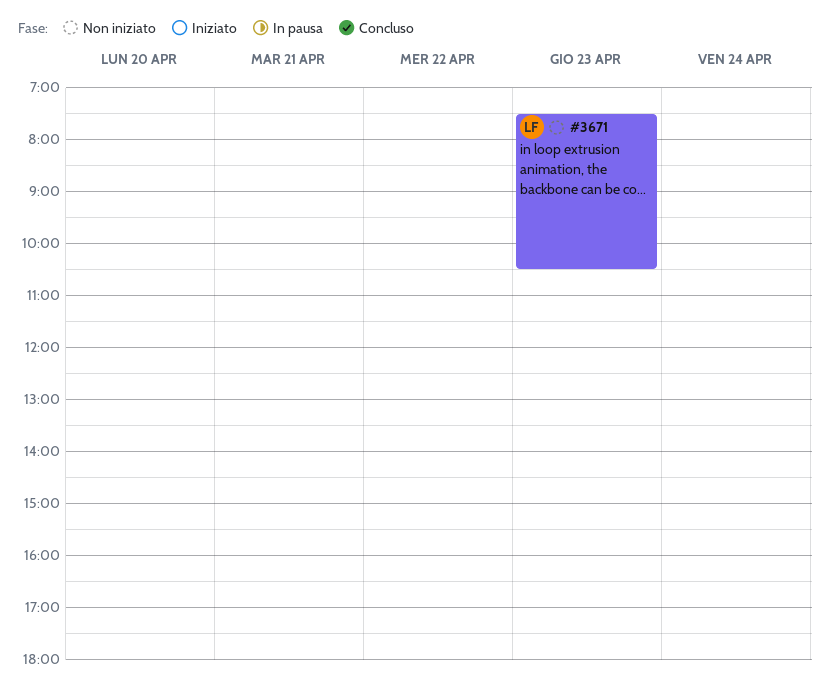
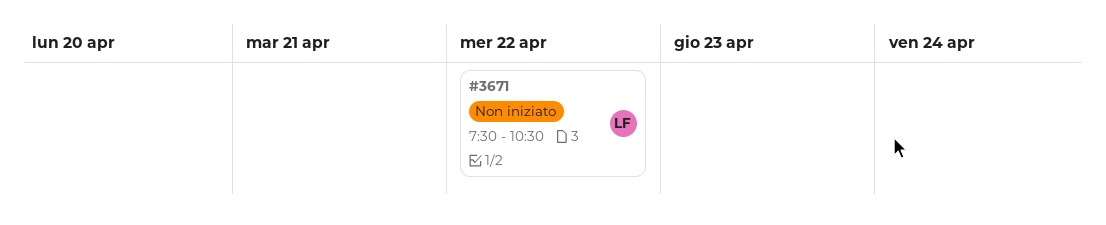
#3671, day: Apr 23 -> Apr 22

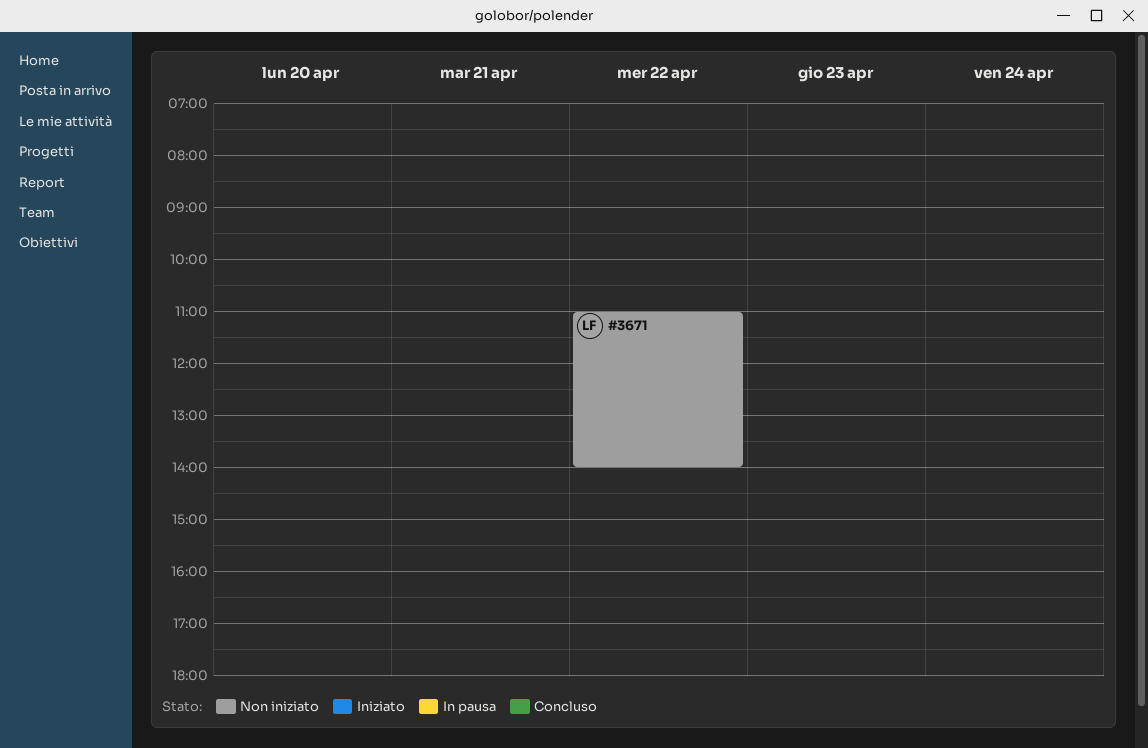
#3671, begins: 07:30 -> 11:00
#3671, ends: 10:30 -> 14:00

